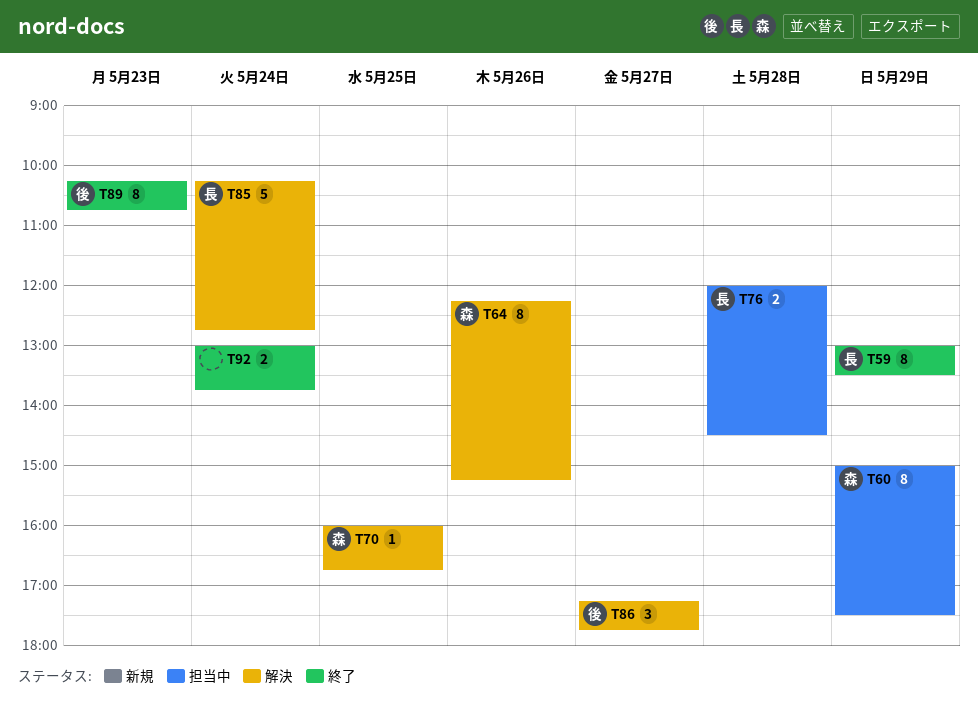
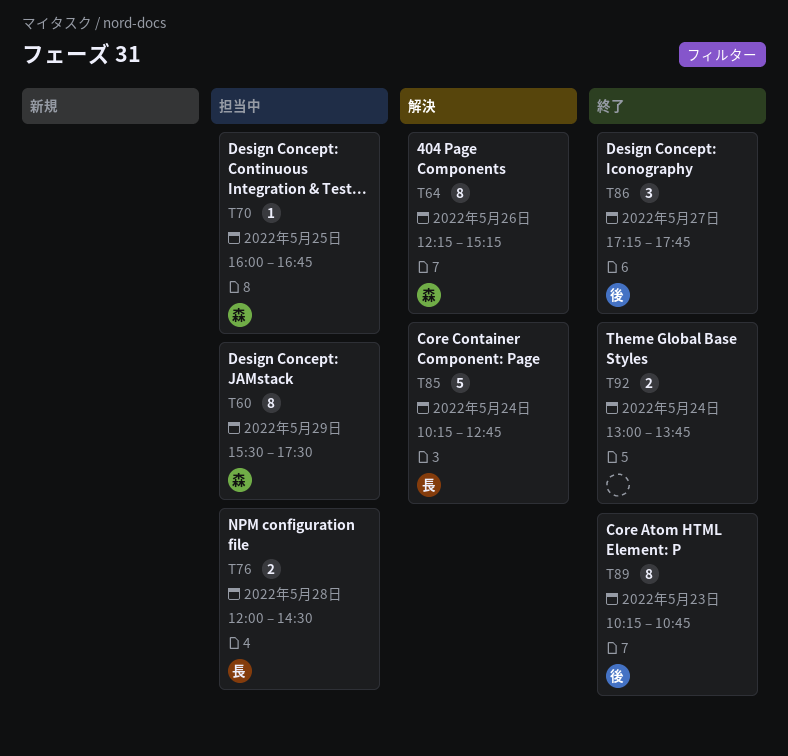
T59: present -> none
T60, begins: 15:00 -> 15:30
T70, status: 解決 -> 担当中
T86, status: 解決 -> 終了

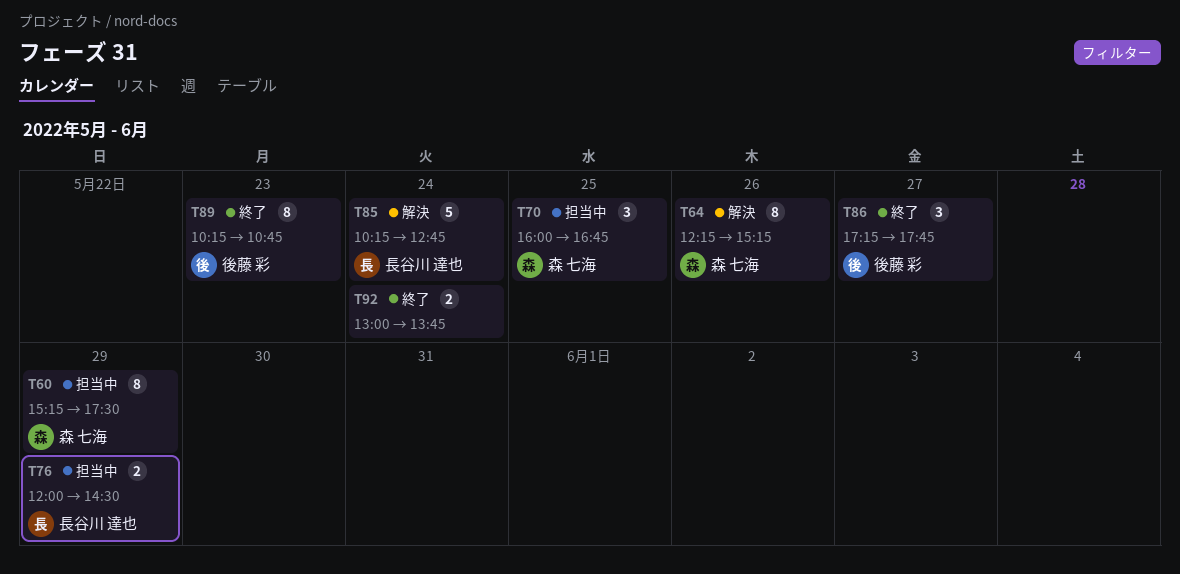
T60, begins: 15:30 -> 15:15
T70, estimate: 1 -> 3
T76, day: May 28 -> May 29

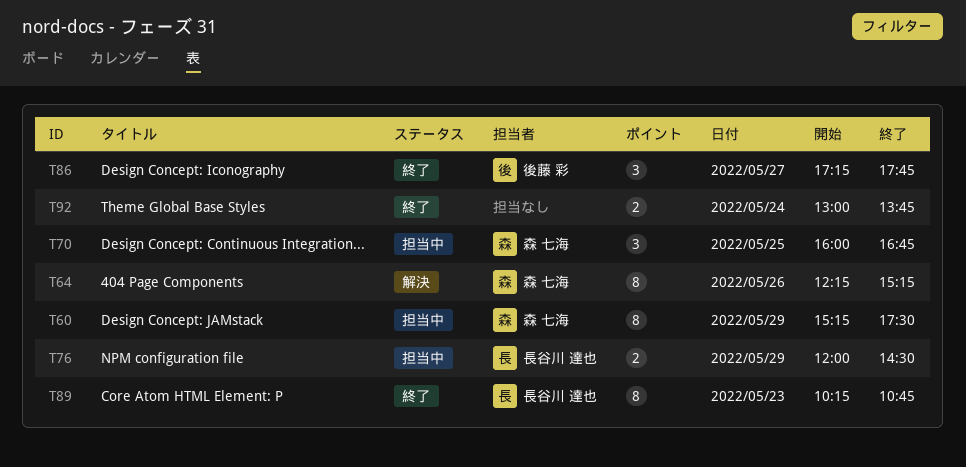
T85: present -> none
T89, owner: 後藤 彩 -> 長谷川 達也

